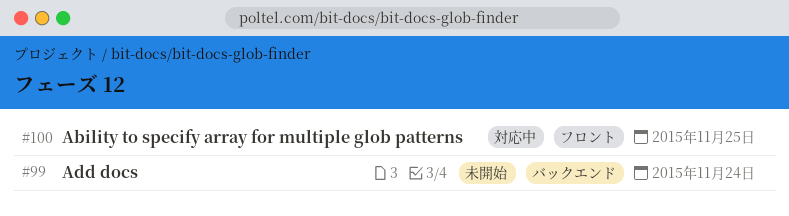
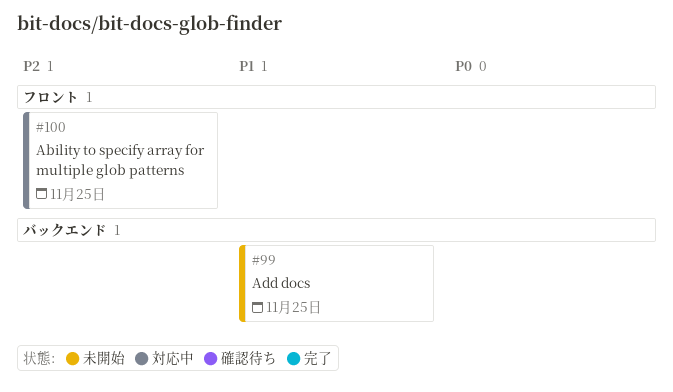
#99, due: Nov 24 -> Nov 25

